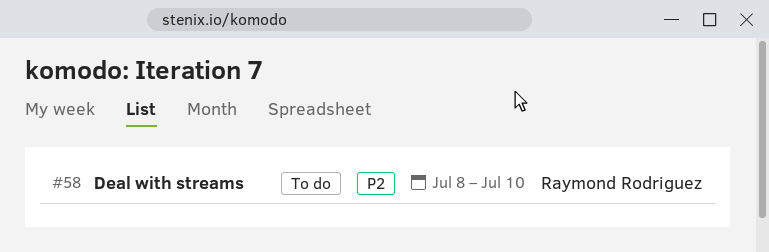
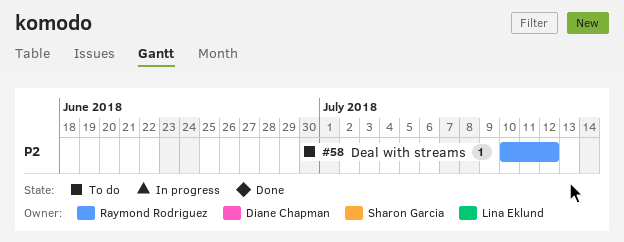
#58, start: Jul 8 -> Jul 10
#58, due: Jul 10 -> Jul 12

